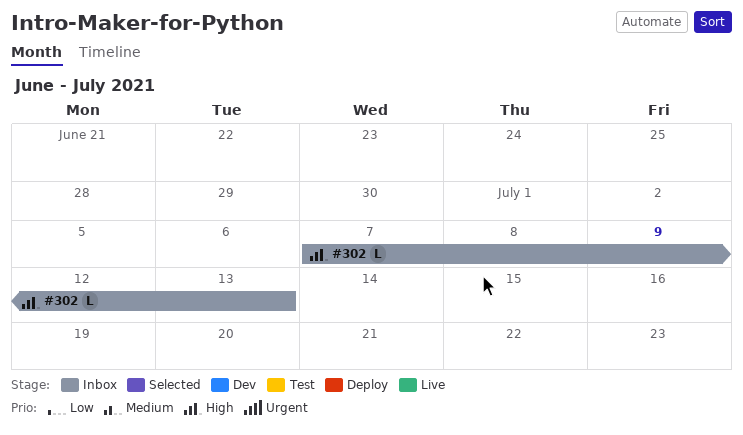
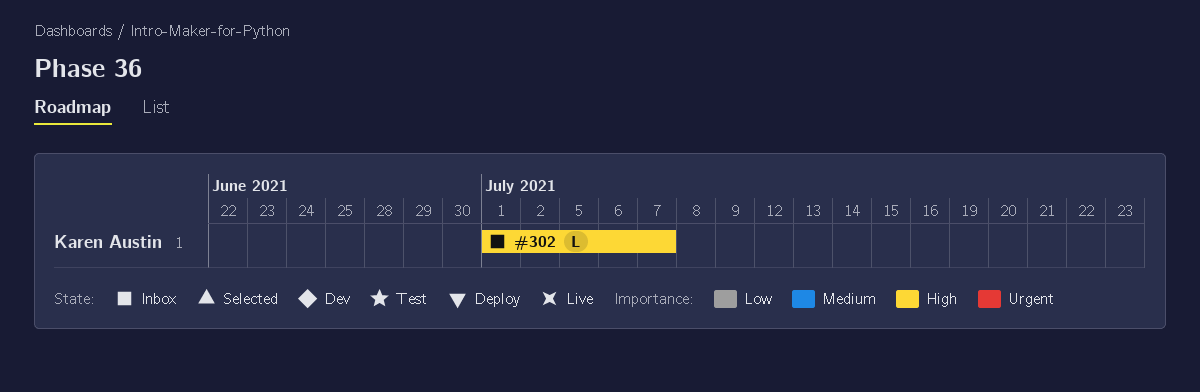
#302, start: Jul 7 -> Jul 1
#302, due: Jul 13 -> Jul 7

